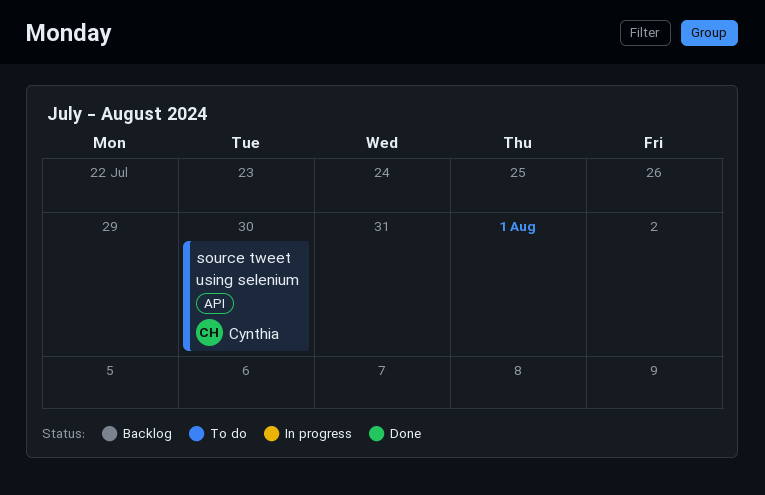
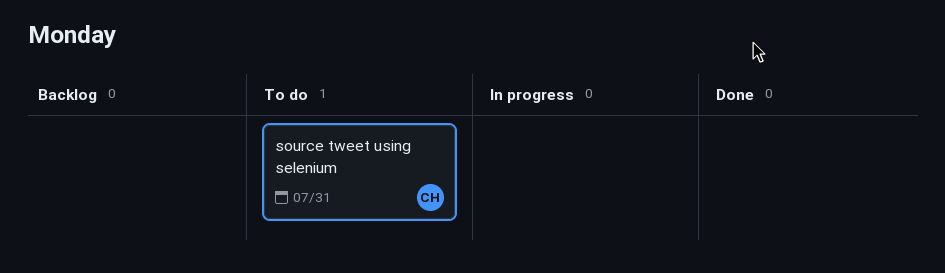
source tweet using selenium, due: Jul 30 -> Jul 31

